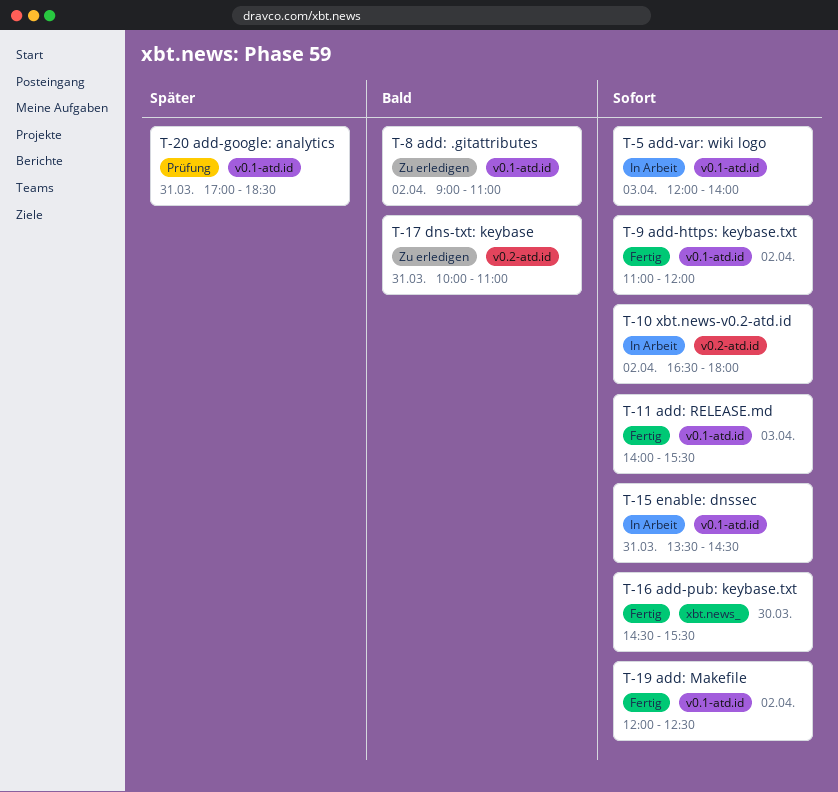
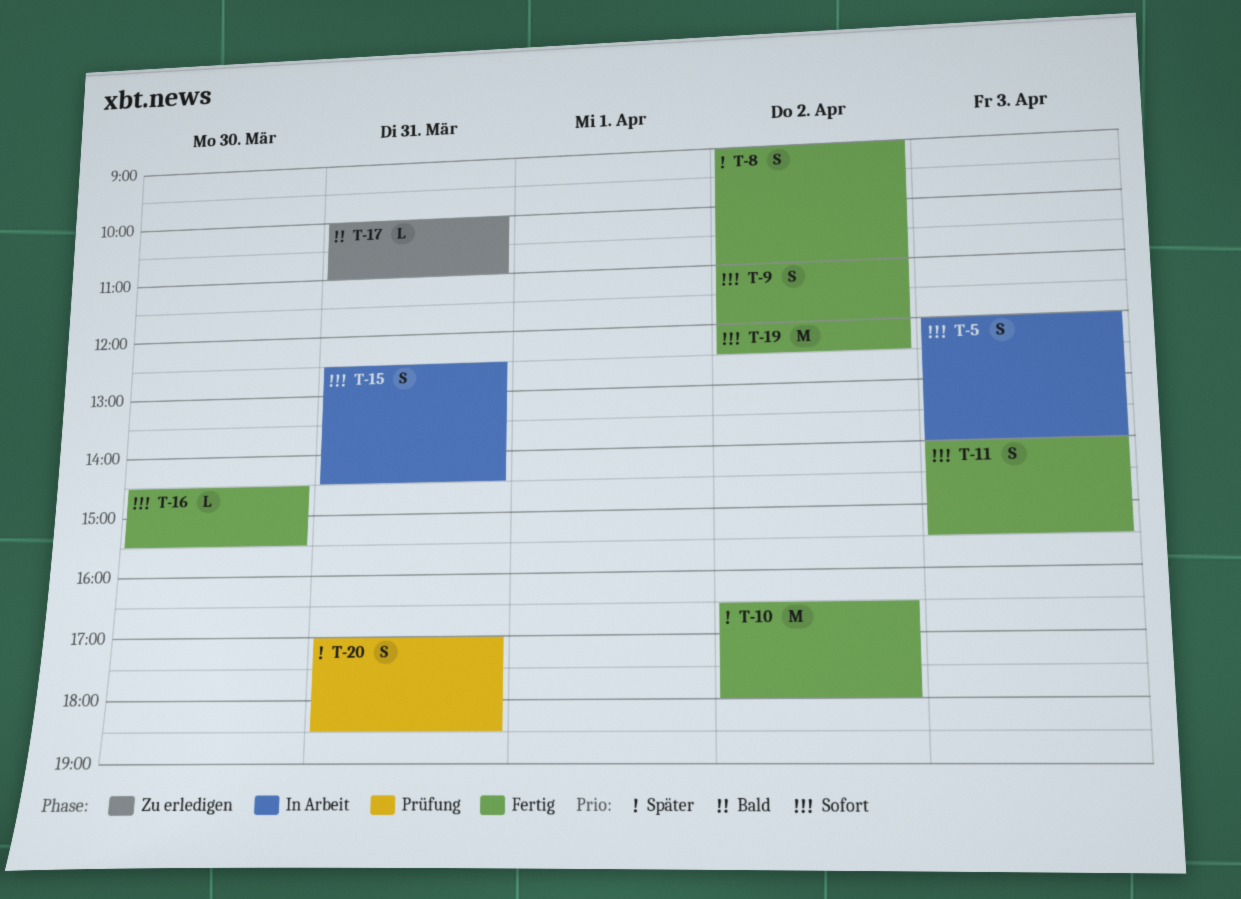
T-8, status: Zu erledigen -> Fertig
T-8, priority: Bald -> Später
T-10, status: In Arbeit -> Fertig
T-10, priority: Sofort -> Später
T-15, begins: 13:30 -> 12:30

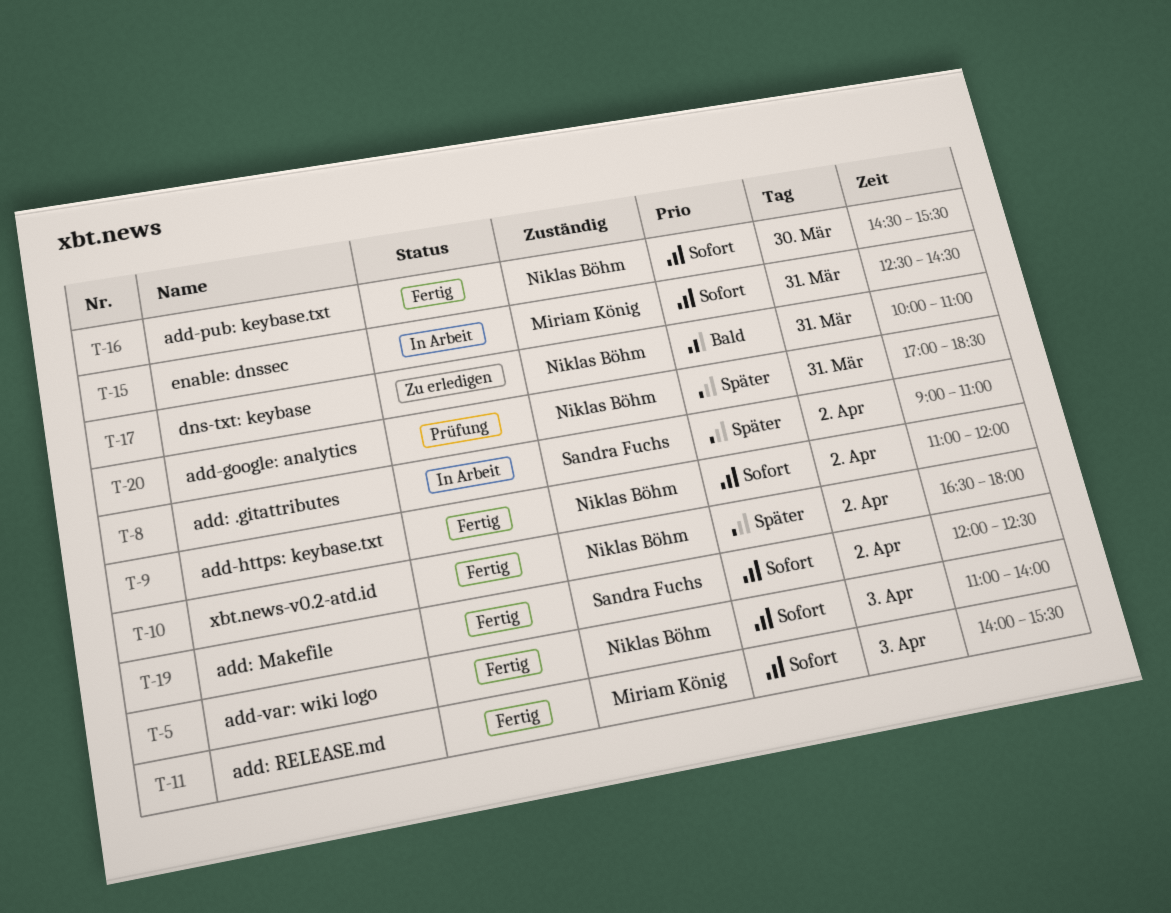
T-5, status: In Arbeit -> Fertig
T-5, begins: 12:00 -> 11:00
T-8, status: Fertig -> In Arbeit

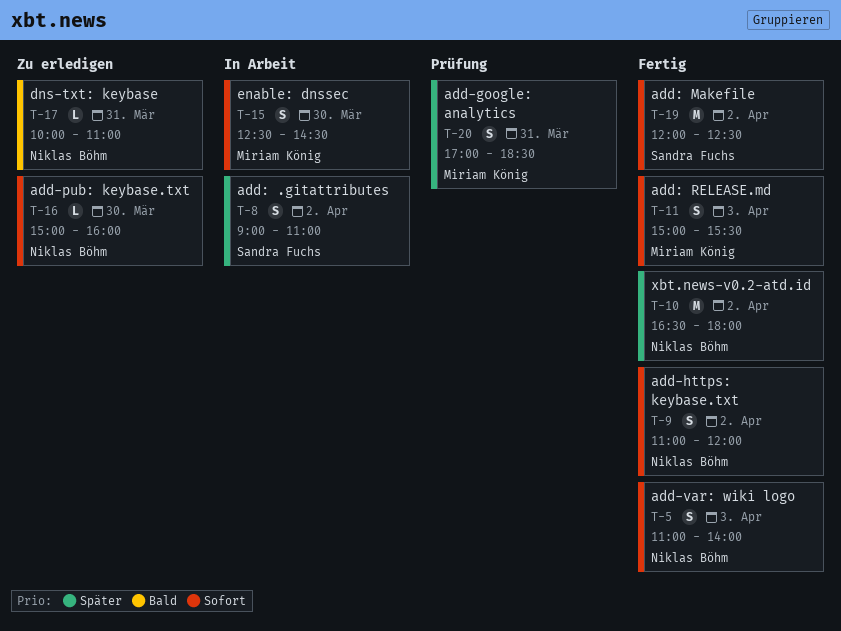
T-11, begins: 14:00 -> 15:00
T-15, day: Mar 31 -> Mar 30
T-16, status: Fertig -> Zu erledigen
T-16, begins: 14:30 -> 15:00
T-16, ends: 15:30 -> 16:00
T-20, owner: Niklas Böhm -> Miriam König

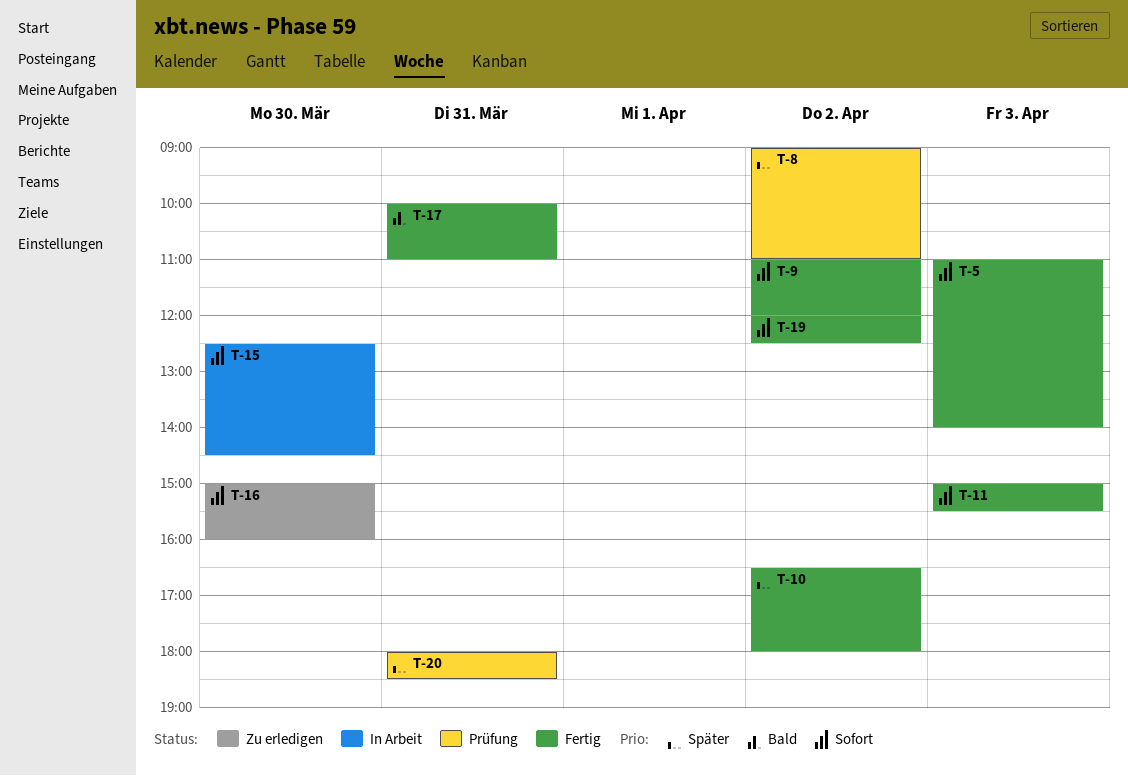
T-8, status: In Arbeit -> Prüfung
T-17, status: Zu erledigen -> Fertig
T-20, begins: 17:00 -> 18:00

